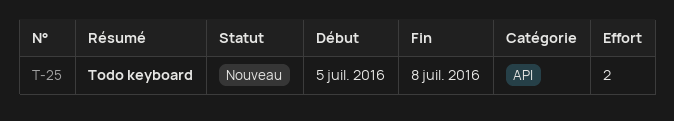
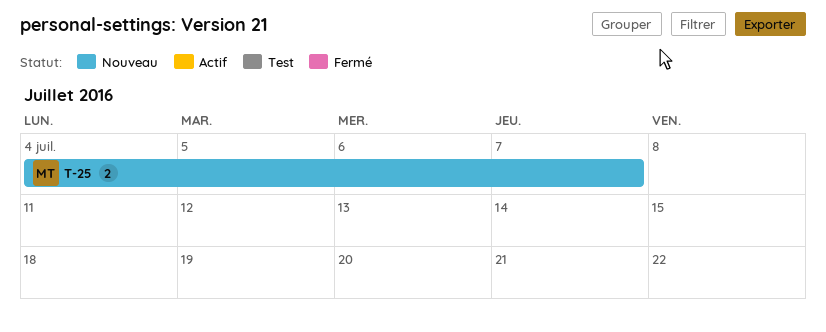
T-25, start: Jul 5 -> Jul 4
T-25, due: Jul 8 -> Jul 7

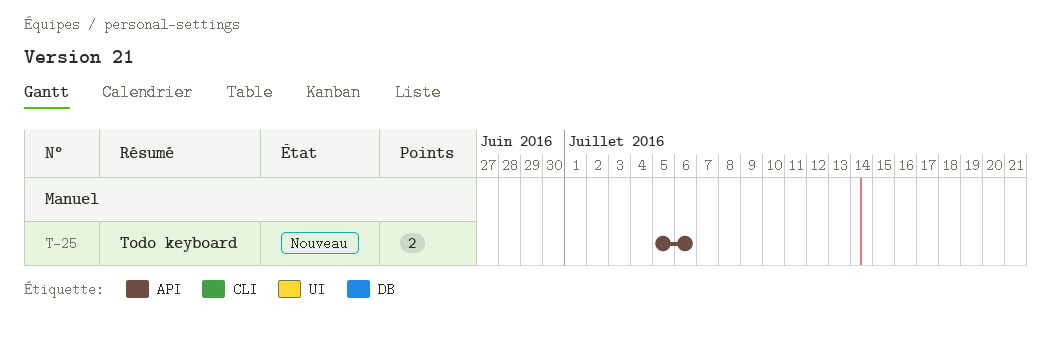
T-25, start: Jul 4 -> Jul 5
T-25, due: Jul 7 -> Jul 6

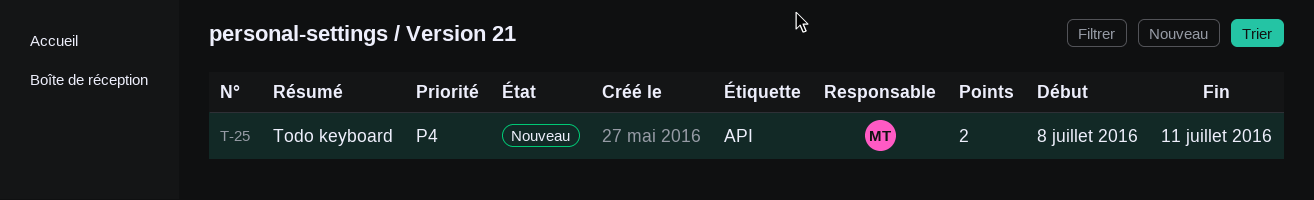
T-25, start: Jul 5 -> Jul 8
T-25, due: Jul 6 -> Jul 11

